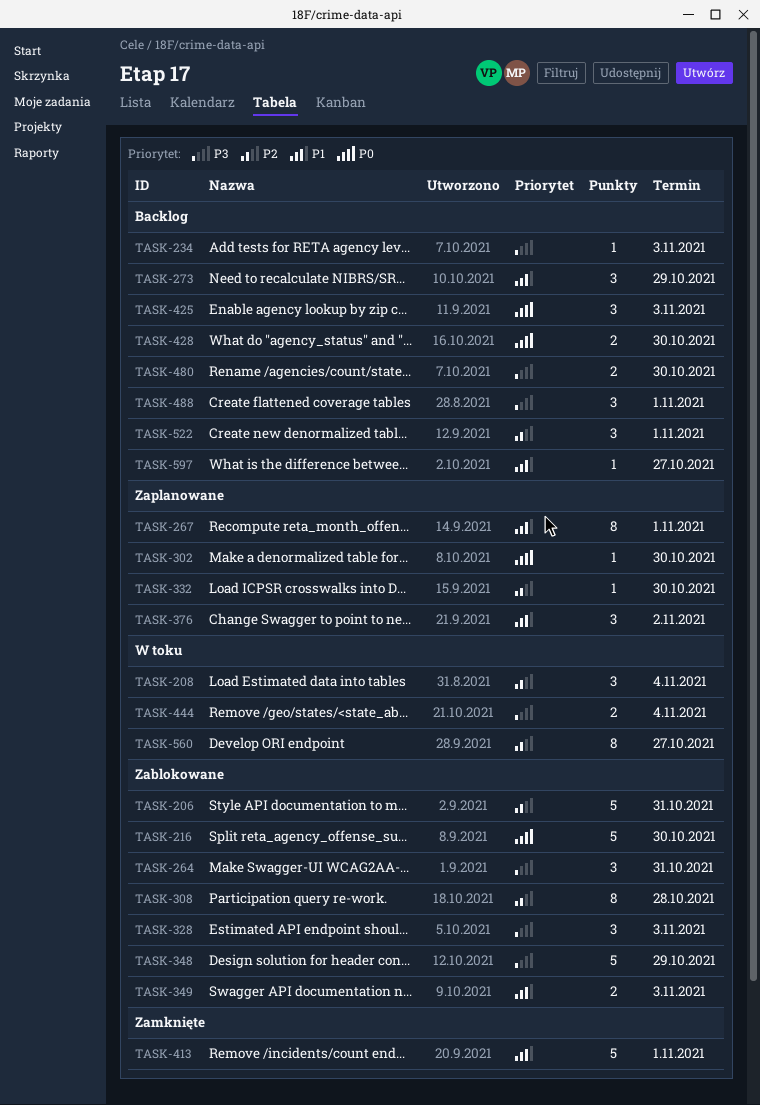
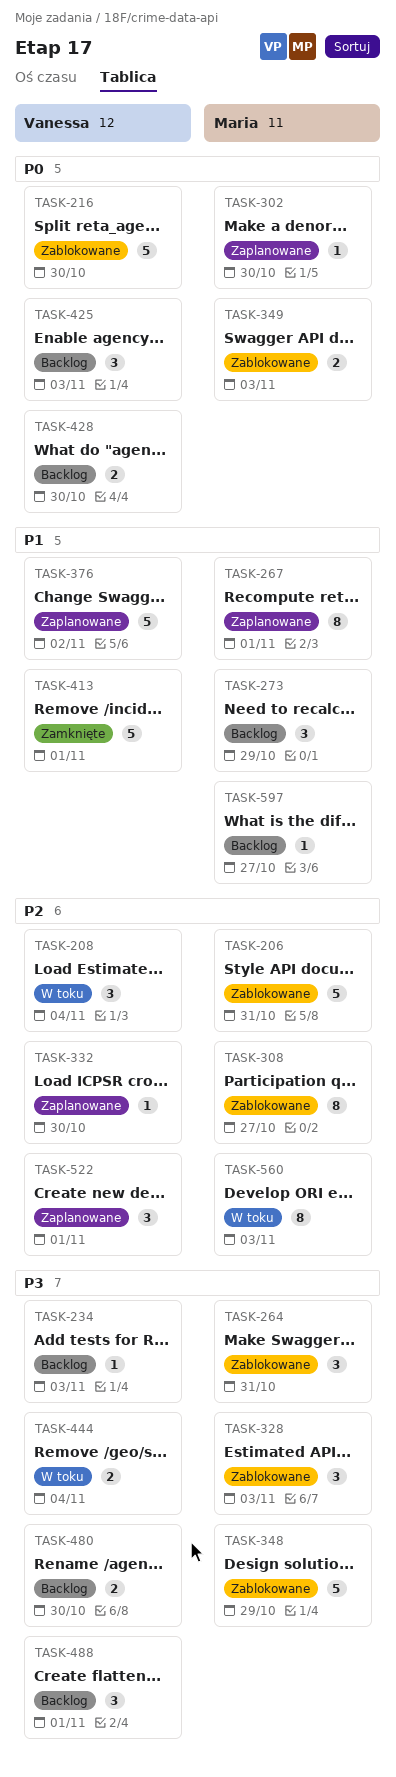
TASK-308, due: Oct 28 -> Oct 27
TASK-349, priority: P1 -> P0
TASK-376, estimate: 3 -> 5
TASK-522, status: Backlog -> Zaplanowane
TASK-560, due: Oct 27 -> Nov 3

